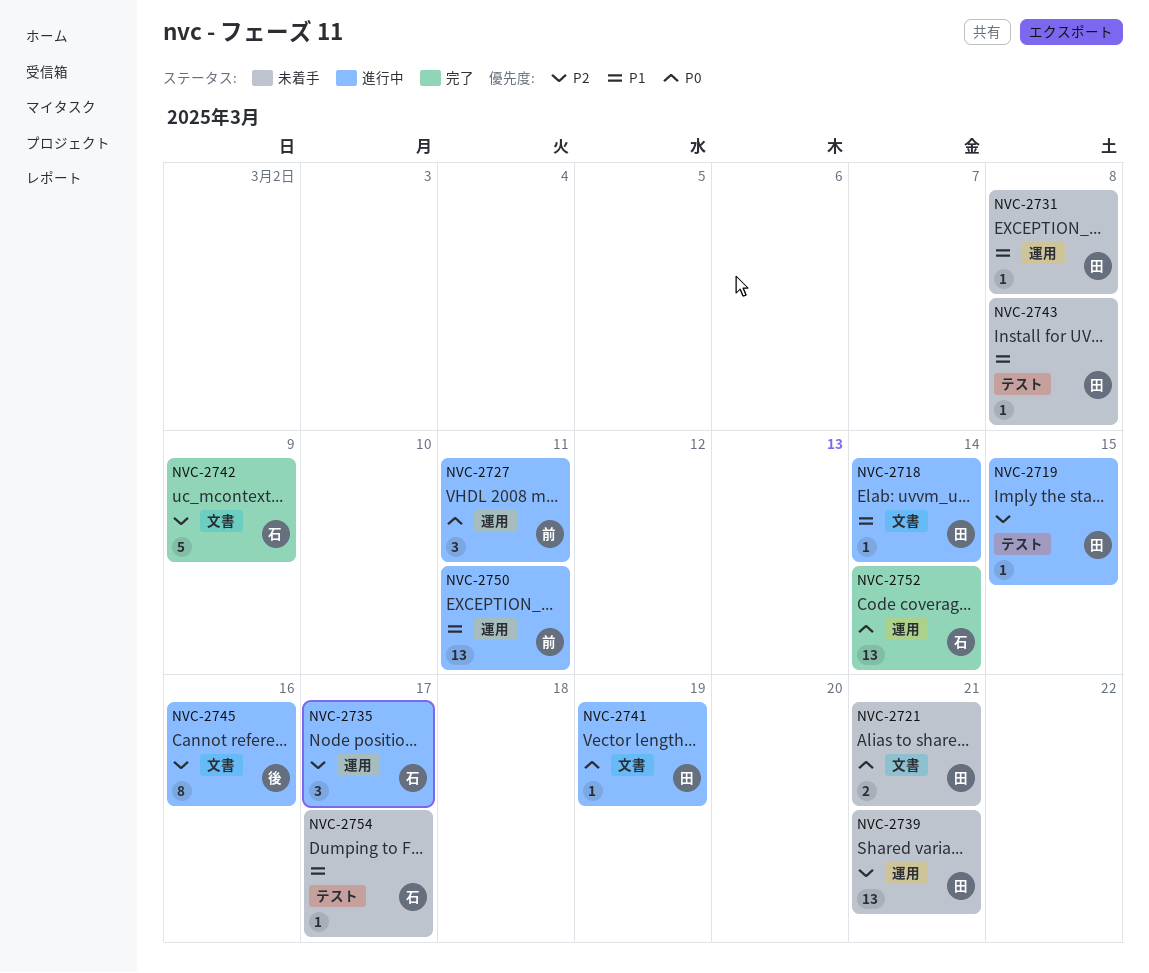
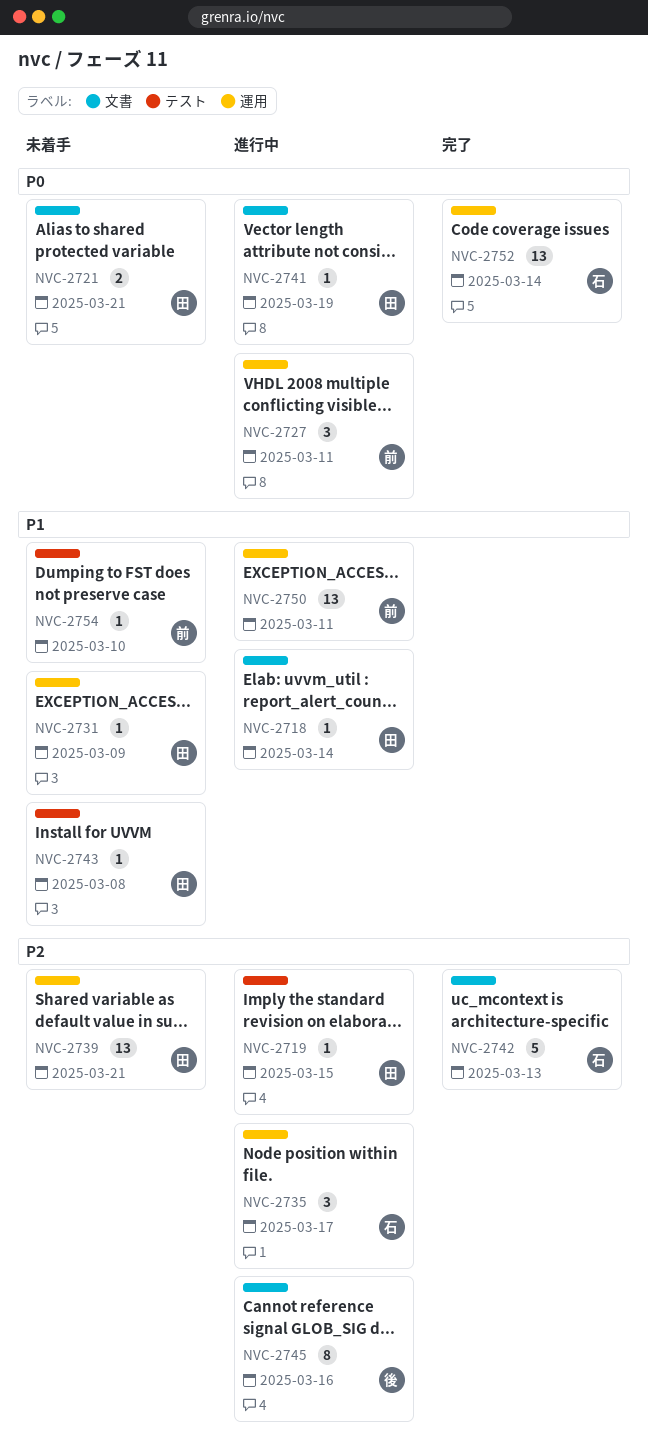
NVC-2731, due: Mar 8 -> Mar 9
NVC-2742, due: Mar 9 -> Mar 13
NVC-2754, owner: 石 -> 前
NVC-2754, due: Mar 17 -> Mar 10

